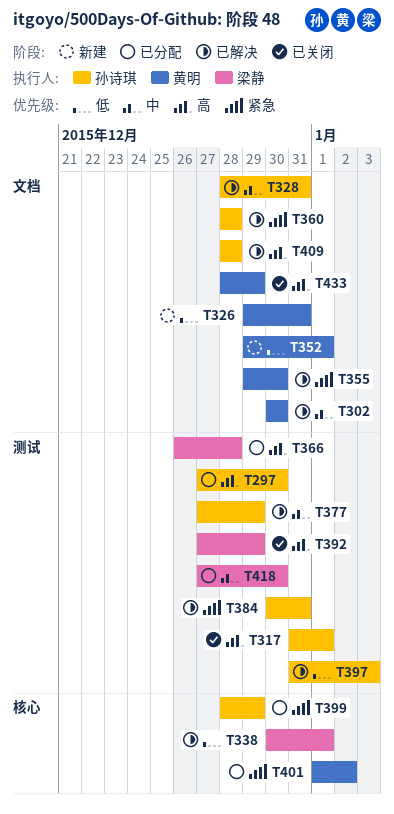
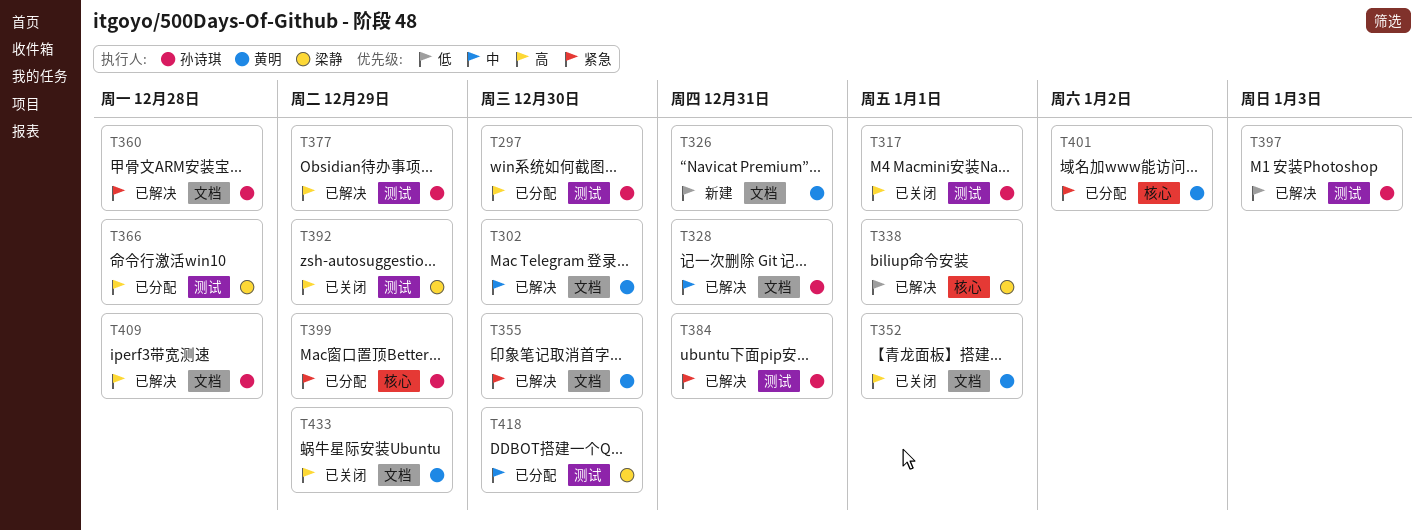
T352, status: 新建 -> 已关闭
T352, priority: 低 -> 高
T377, priority: 中 -> 高

